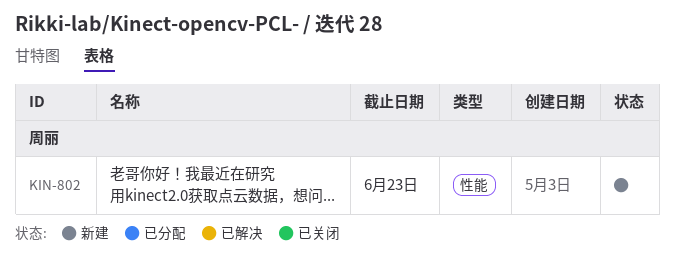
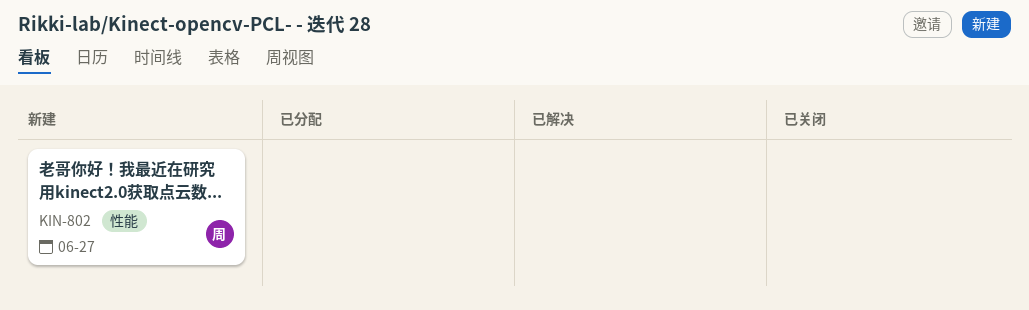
KIN-802, due: Jun 23 -> Jun 27

